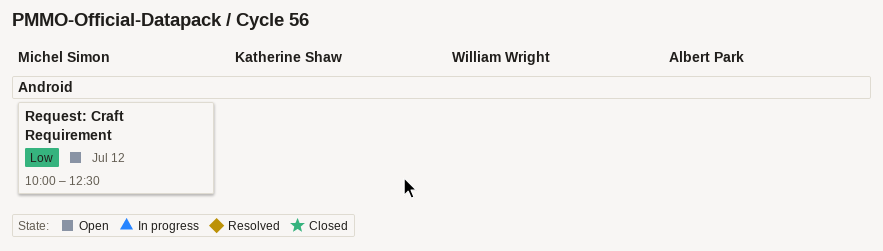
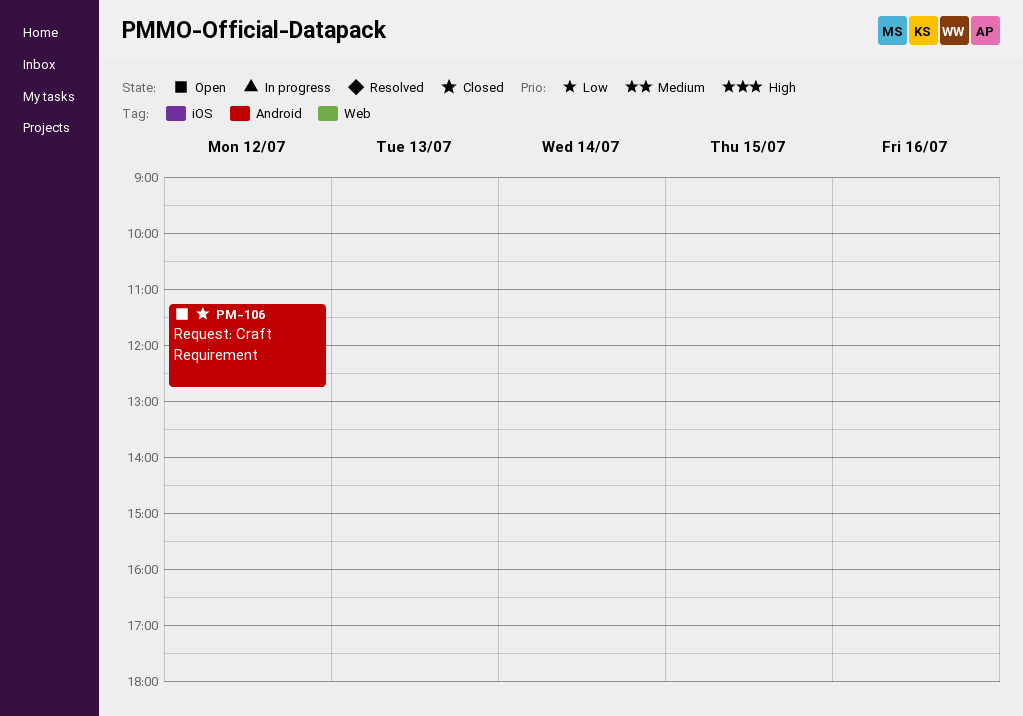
Request: Craft Requirement, begins: 10:00 -> 11:15
Request: Craft Requirement, ends: 12:30 -> 12:45

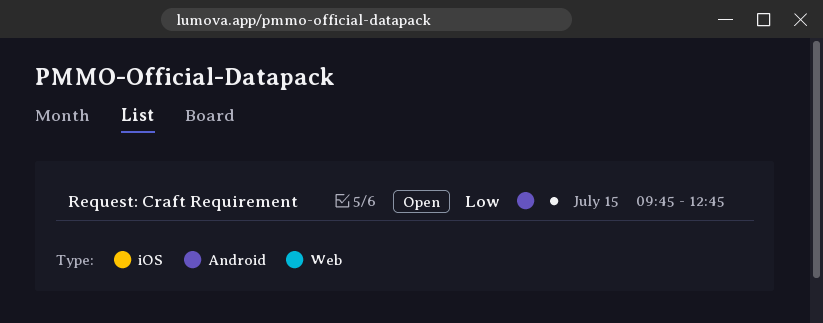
Request: Craft Requirement, day: Jul 12 -> Jul 15
Request: Craft Requirement, begins: 11:15 -> 09:45

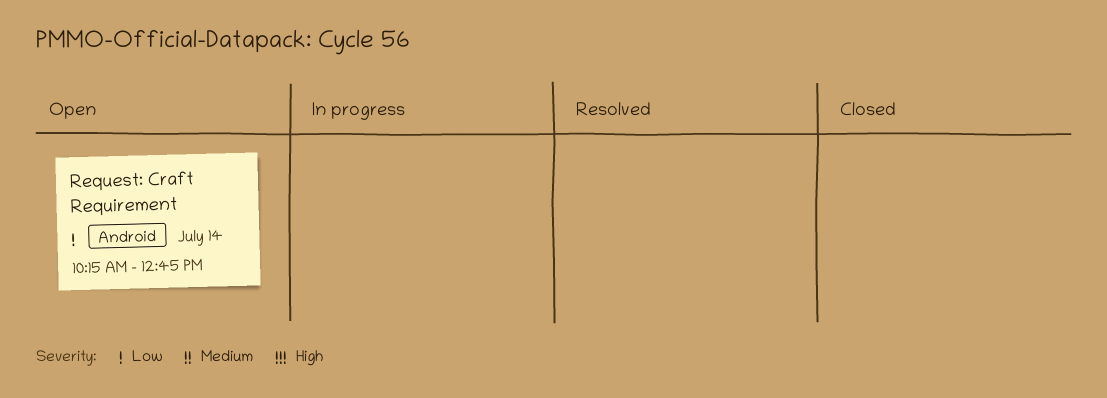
Request: Craft Requirement, day: Jul 15 -> Jul 14
Request: Craft Requirement, begins: 09:45 -> 10:15

